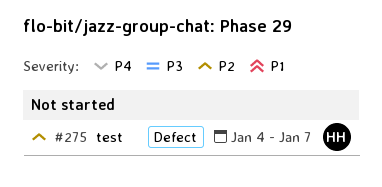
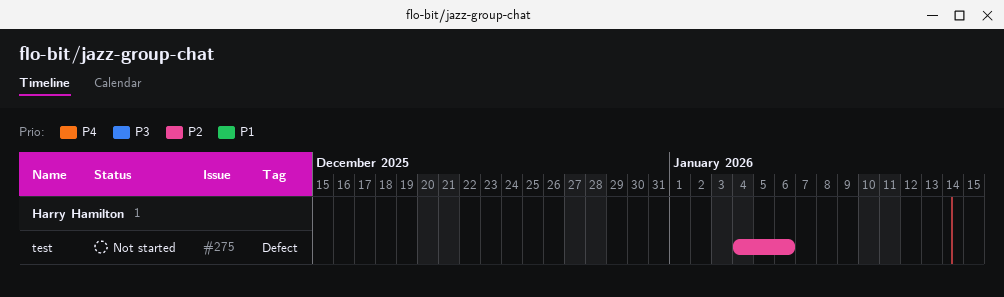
#275, due: Jan 7 -> Jan 6

